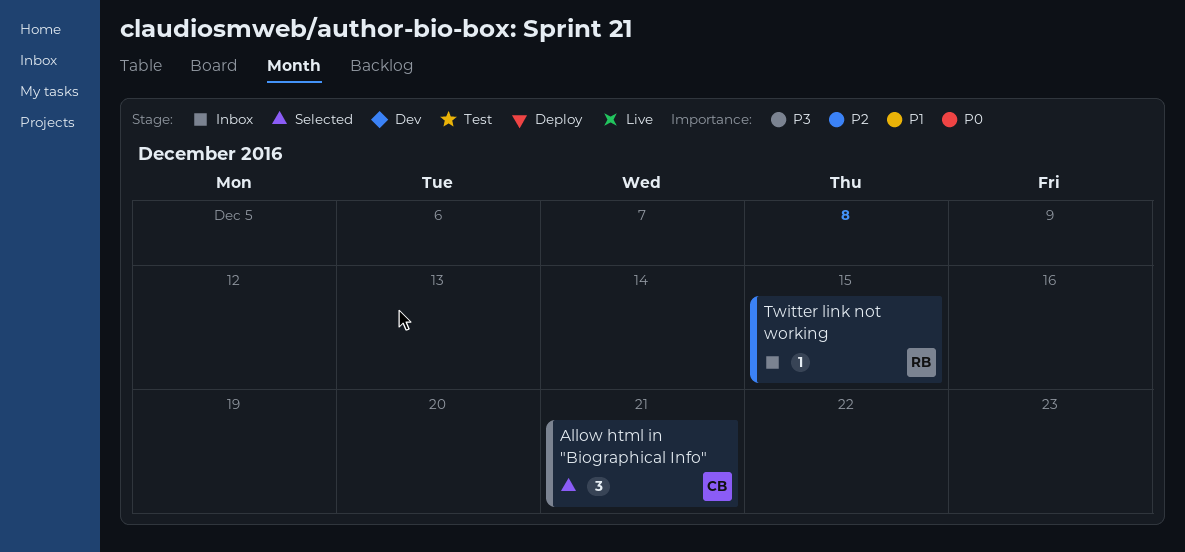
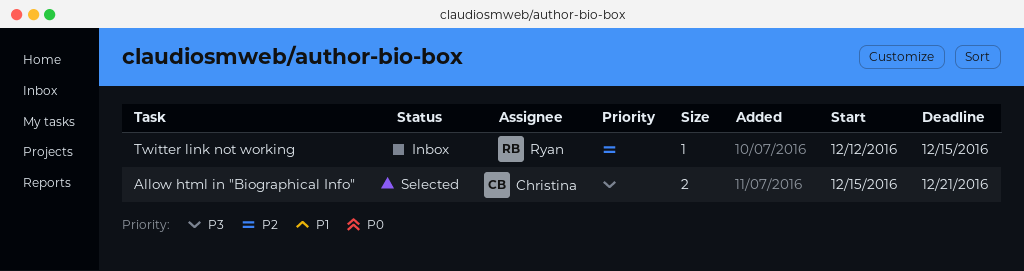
Allow html in "Biographical Info", estimate: 3 -> 2

